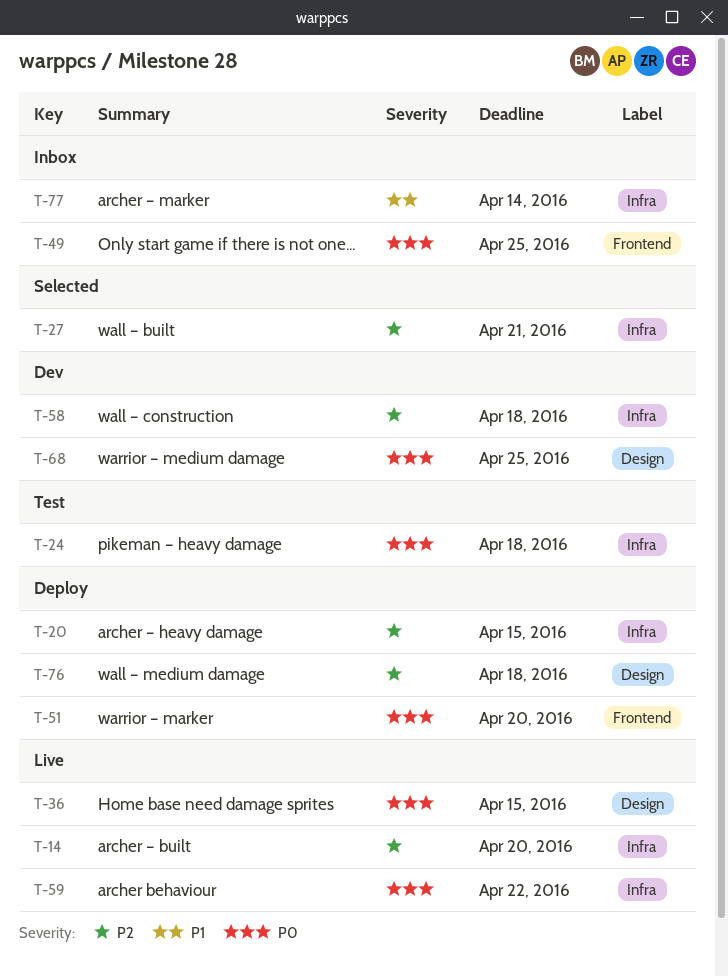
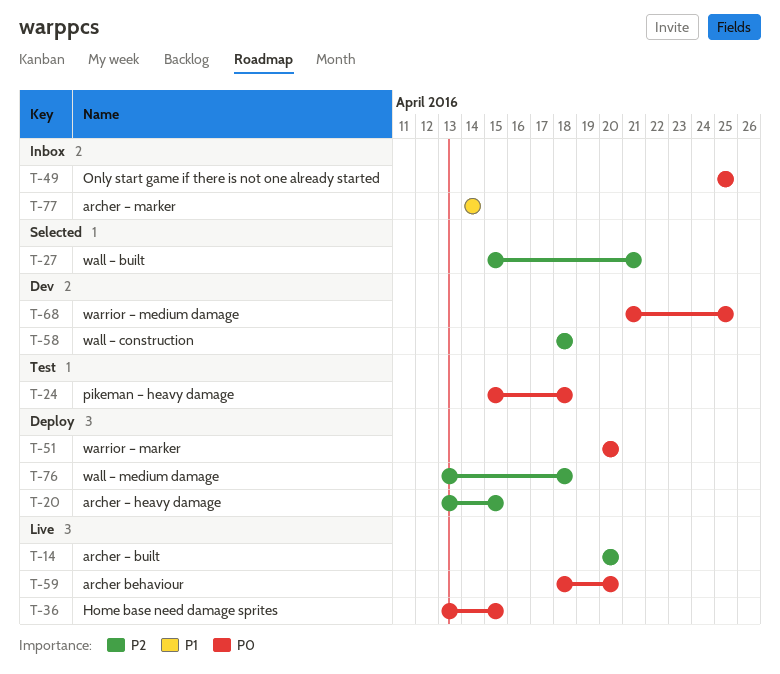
T-59, due: Apr 22 -> Apr 20

